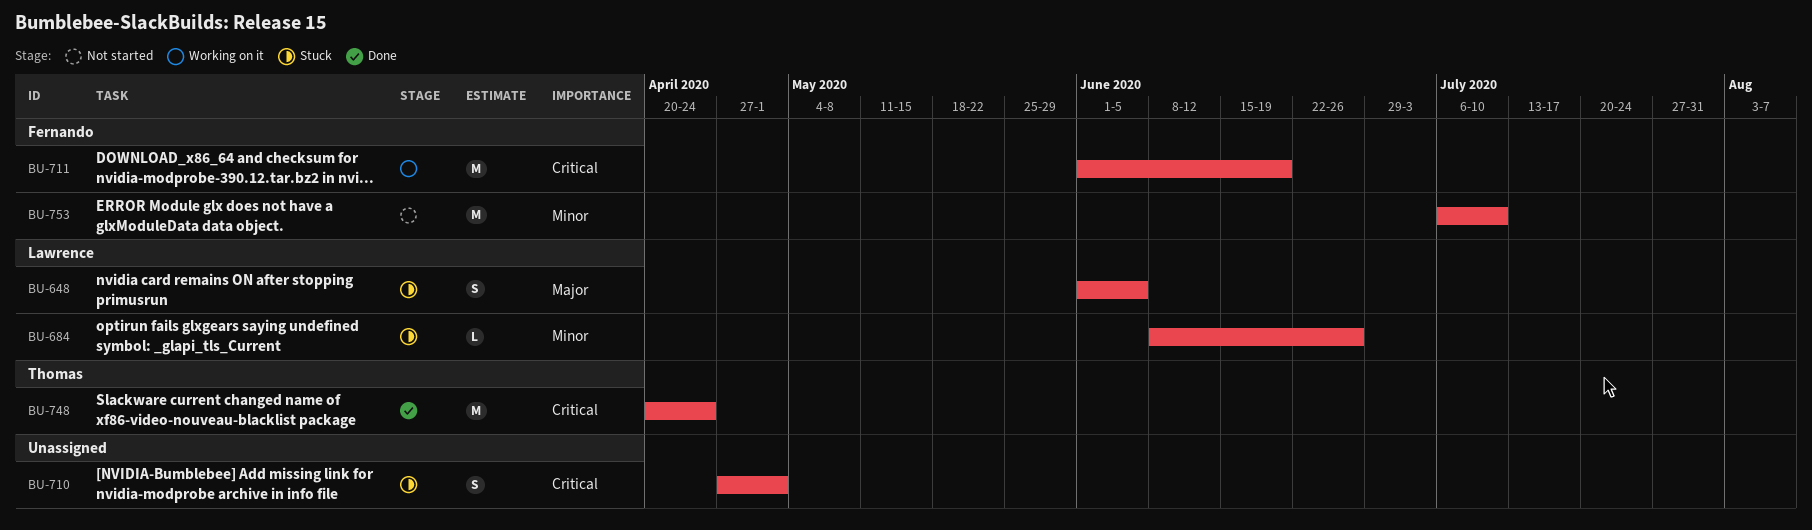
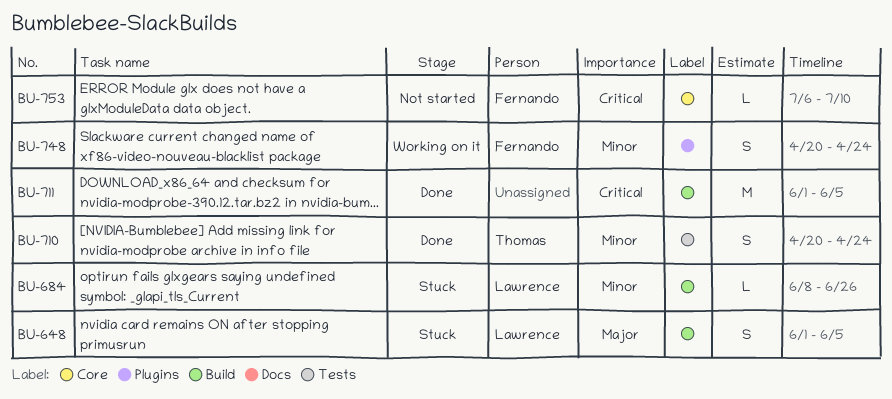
BU-710, status: Stuck -> Done
BU-710, owner: none -> Thomas
BU-710, priority: Critical -> Minor
BU-710, start: Apr 27 -> Apr 20
BU-710, due: May 1 -> Apr 24
BU-711, status: Working on it -> Done
BU-711, owner: Fernando -> none
BU-711, due: Jun 19 -> Jun 5
BU-748, status: Done -> Working on it
BU-748, owner: Thomas -> Fernando
BU-748, priority: Critical -> Minor
BU-748, estimate: M -> S
BU-753, priority: Minor -> Critical
BU-753, estimate: M -> L

